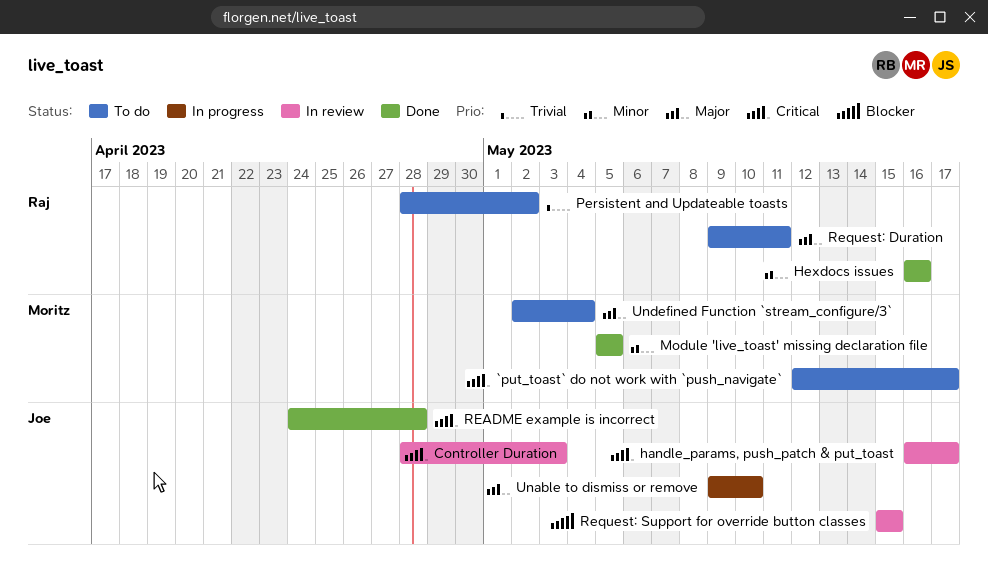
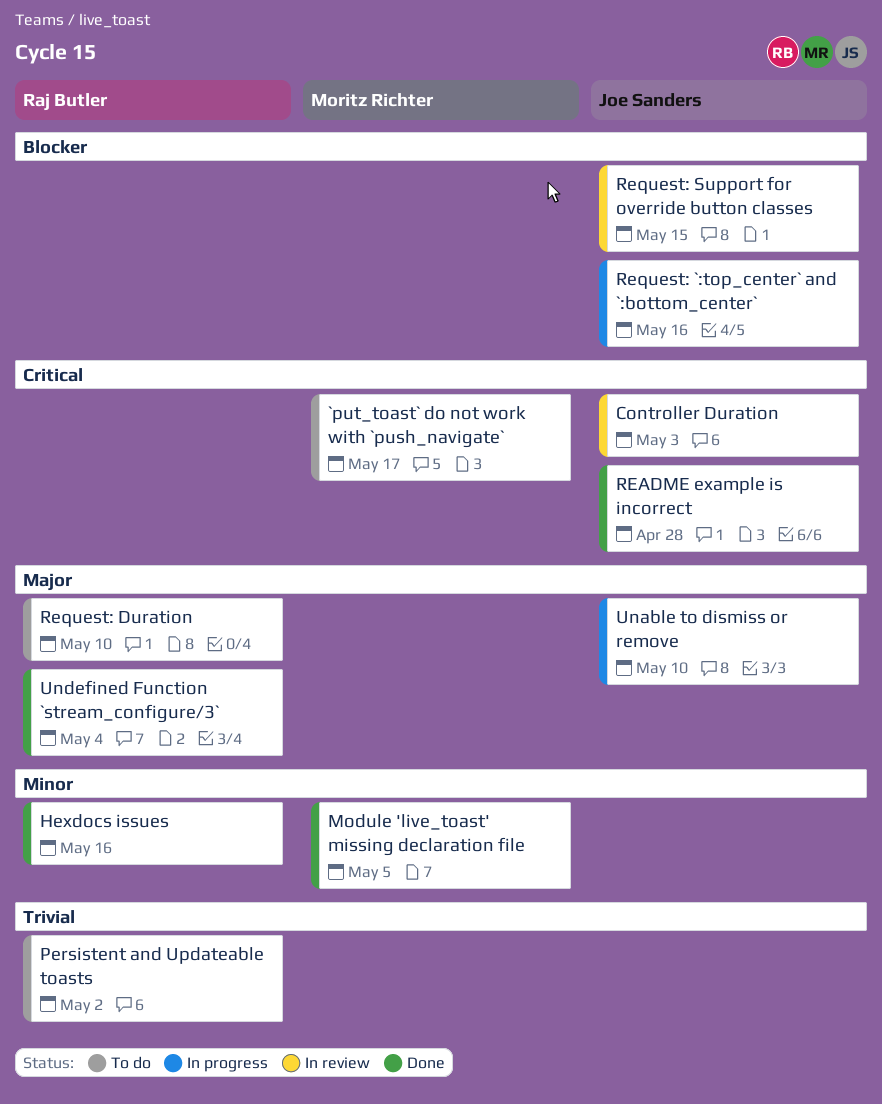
handle_params, push_patch & put_toast: present -> none
Request: `:top_center` and `:bottom_center`: none -> present
Request: Duration, due: May 11 -> May 10
Undefined Function `stream_configure/3`, status: To do -> Done
Undefined Function `stream_configure/3`, owner: Moritz Richter -> Raj Butler

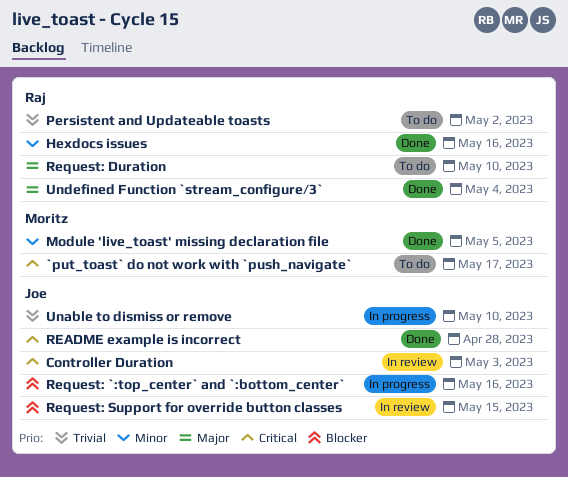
Unable to dismiss or remove, priority: Major -> Trivial

